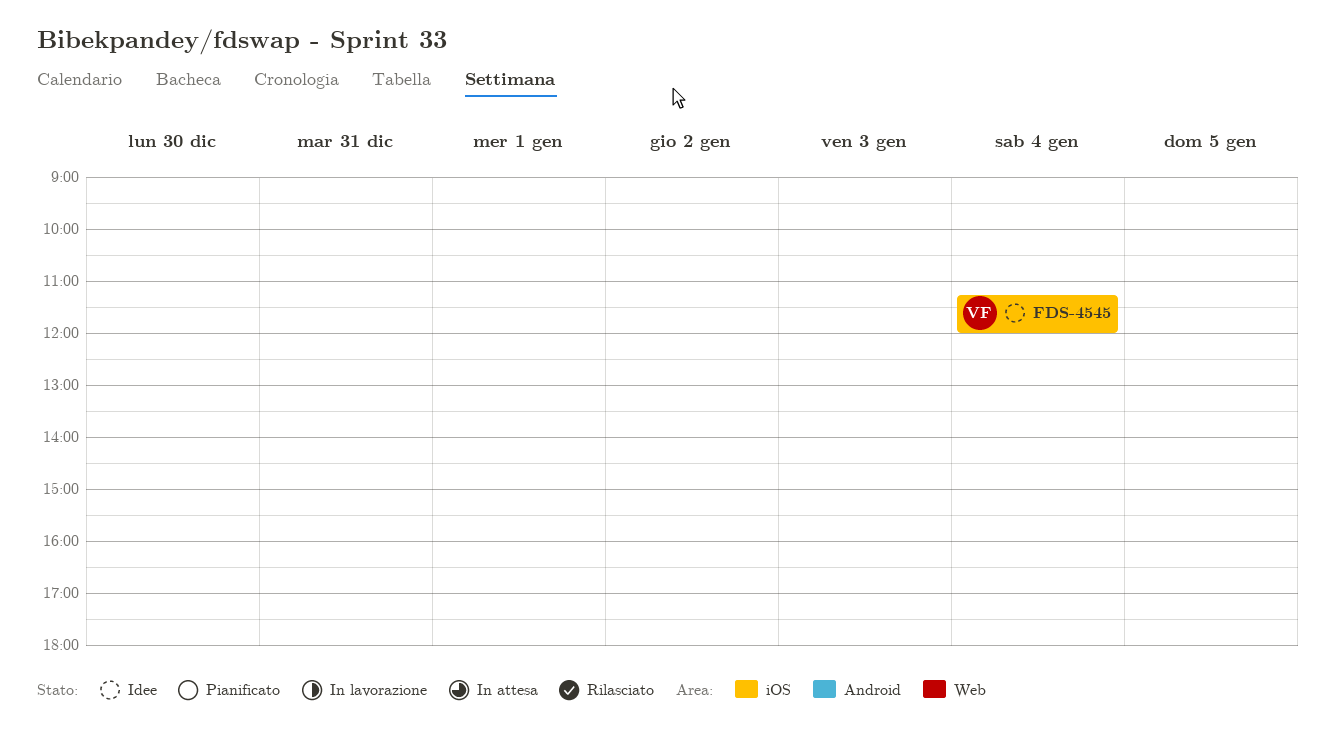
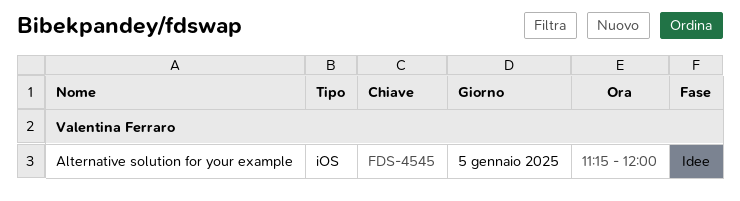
FDS-4545, day: Jan 4 -> Jan 5

